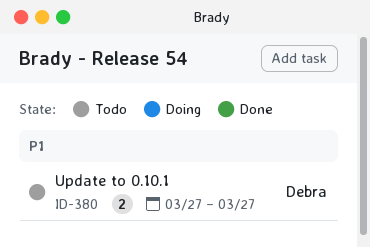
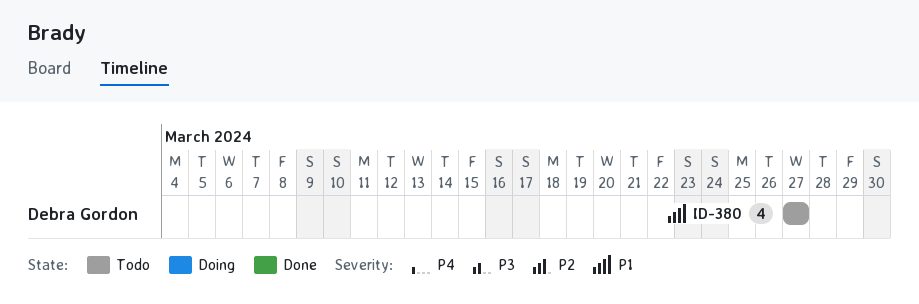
ID-380, estimate: 2 -> 4

